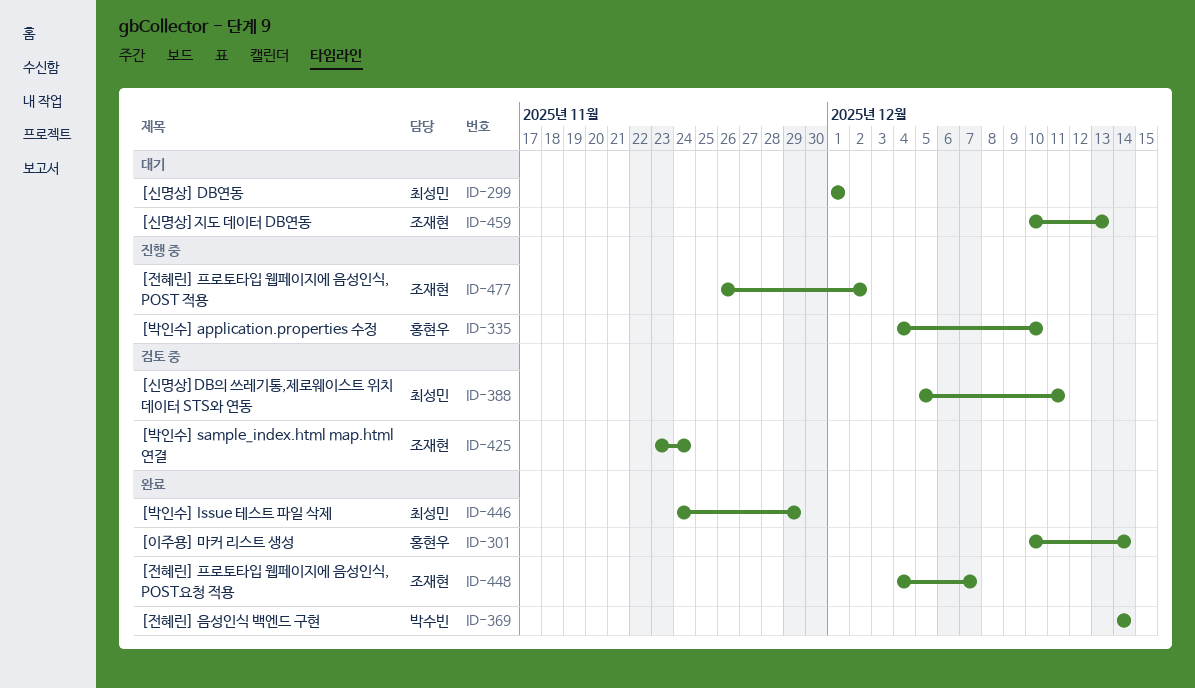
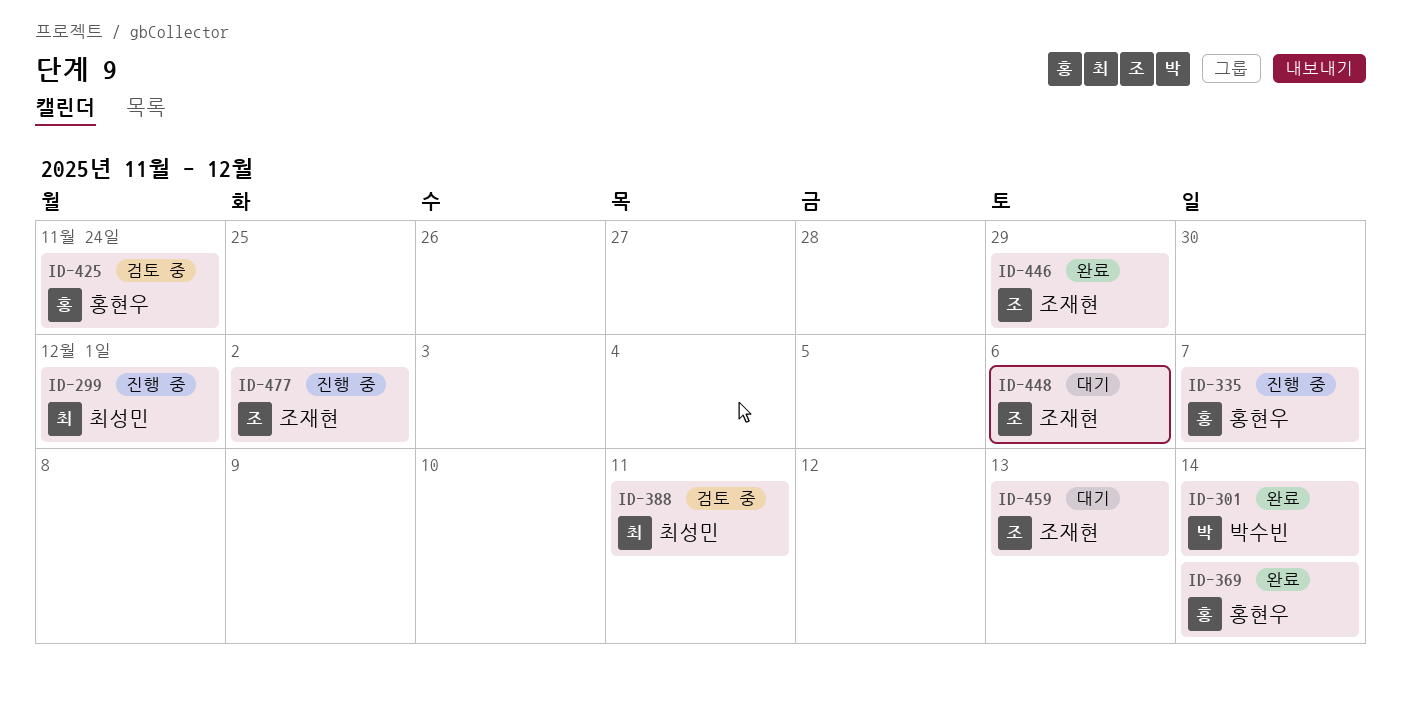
ID-299, status: 대기 -> 진행 중
ID-301, owner: 홍현우 -> 박수빈
ID-335, due: Dec 10 -> Dec 7
ID-369, owner: 박수빈 -> 홍현우
ID-425, owner: 조재현 -> 홍현우
ID-446, owner: 최성민 -> 조재현
ID-448, status: 완료 -> 대기
ID-448, due: Dec 7 -> Dec 6

